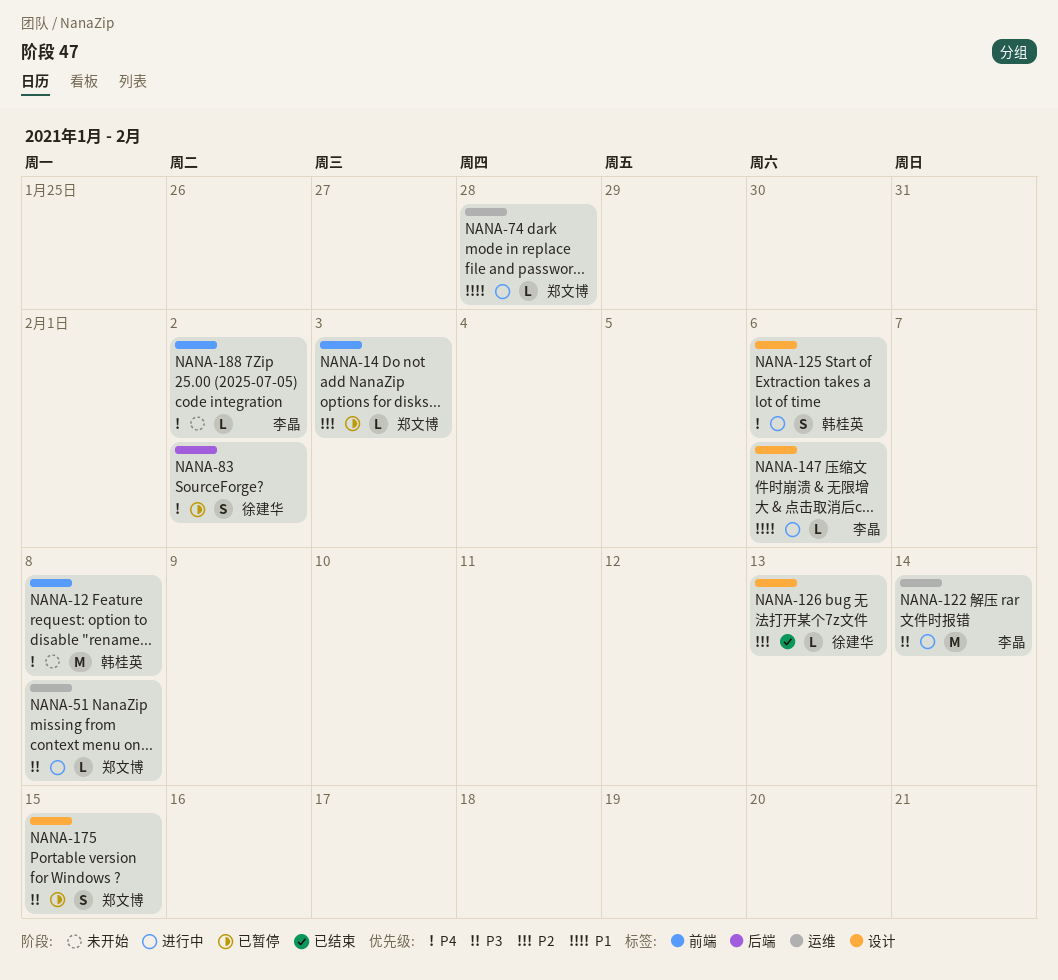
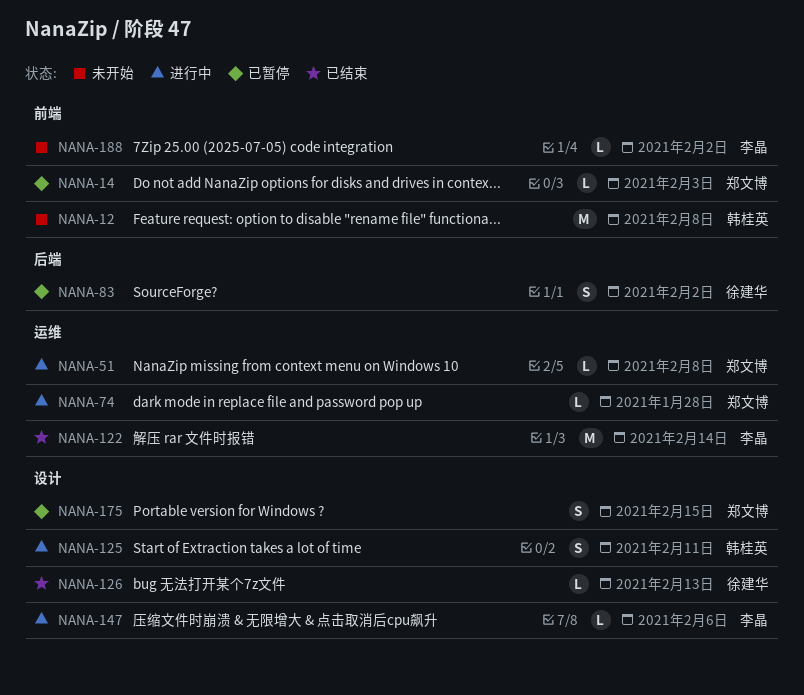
NANA-122, status: 进行中 -> 已结束
NANA-125, due: Feb 6 -> Feb 11

